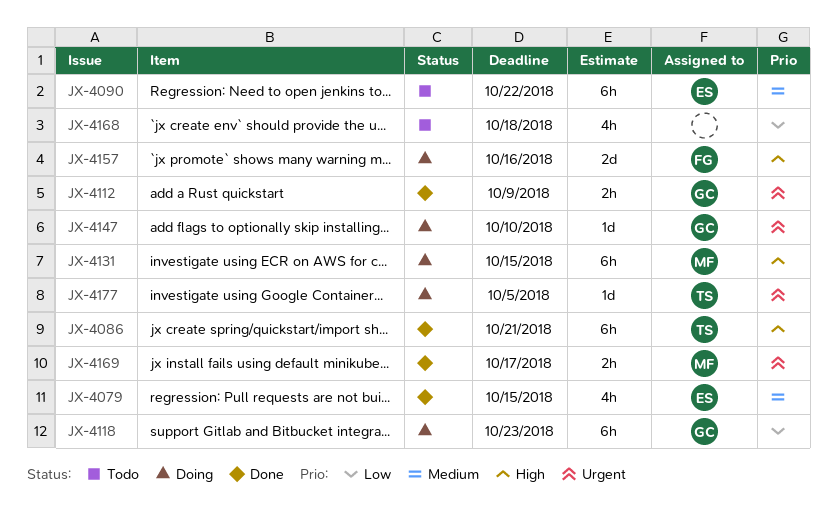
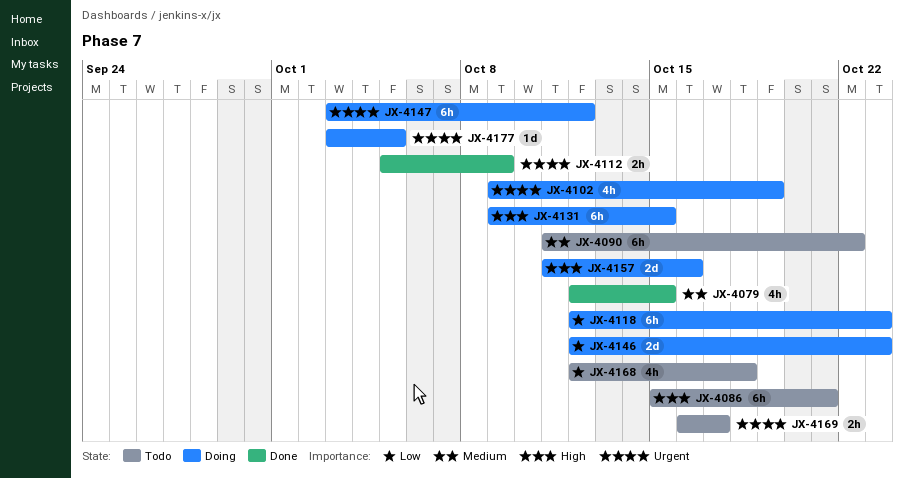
JX-4086, status: Done -> Todo
JX-4102: none -> present
JX-4146: none -> present
JX-4147, estimate: 1d -> 6h
JX-4147, due: Oct 10 -> Oct 12
JX-4169, status: Done -> Todo

